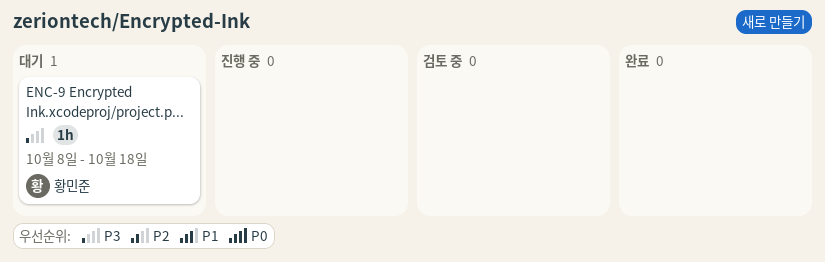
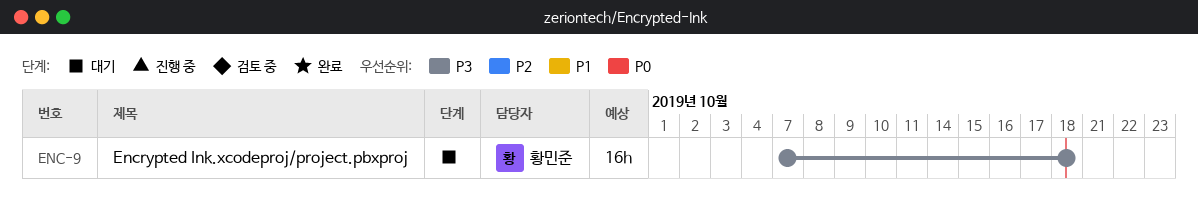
ENC-9, estimate: 1h -> 16h
ENC-9, start: Oct 8 -> Oct 7

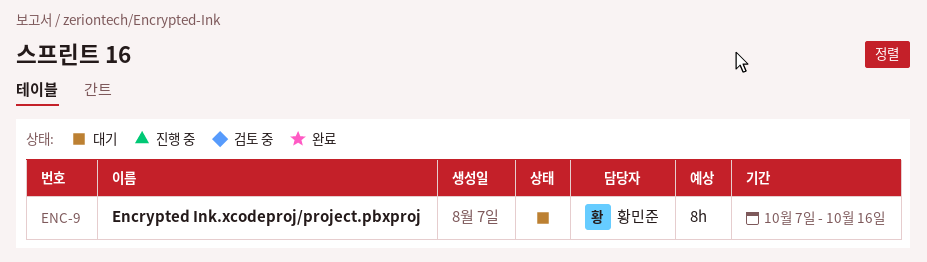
ENC-9, estimate: 16h -> 8h
ENC-9, due: Oct 18 -> Oct 16

